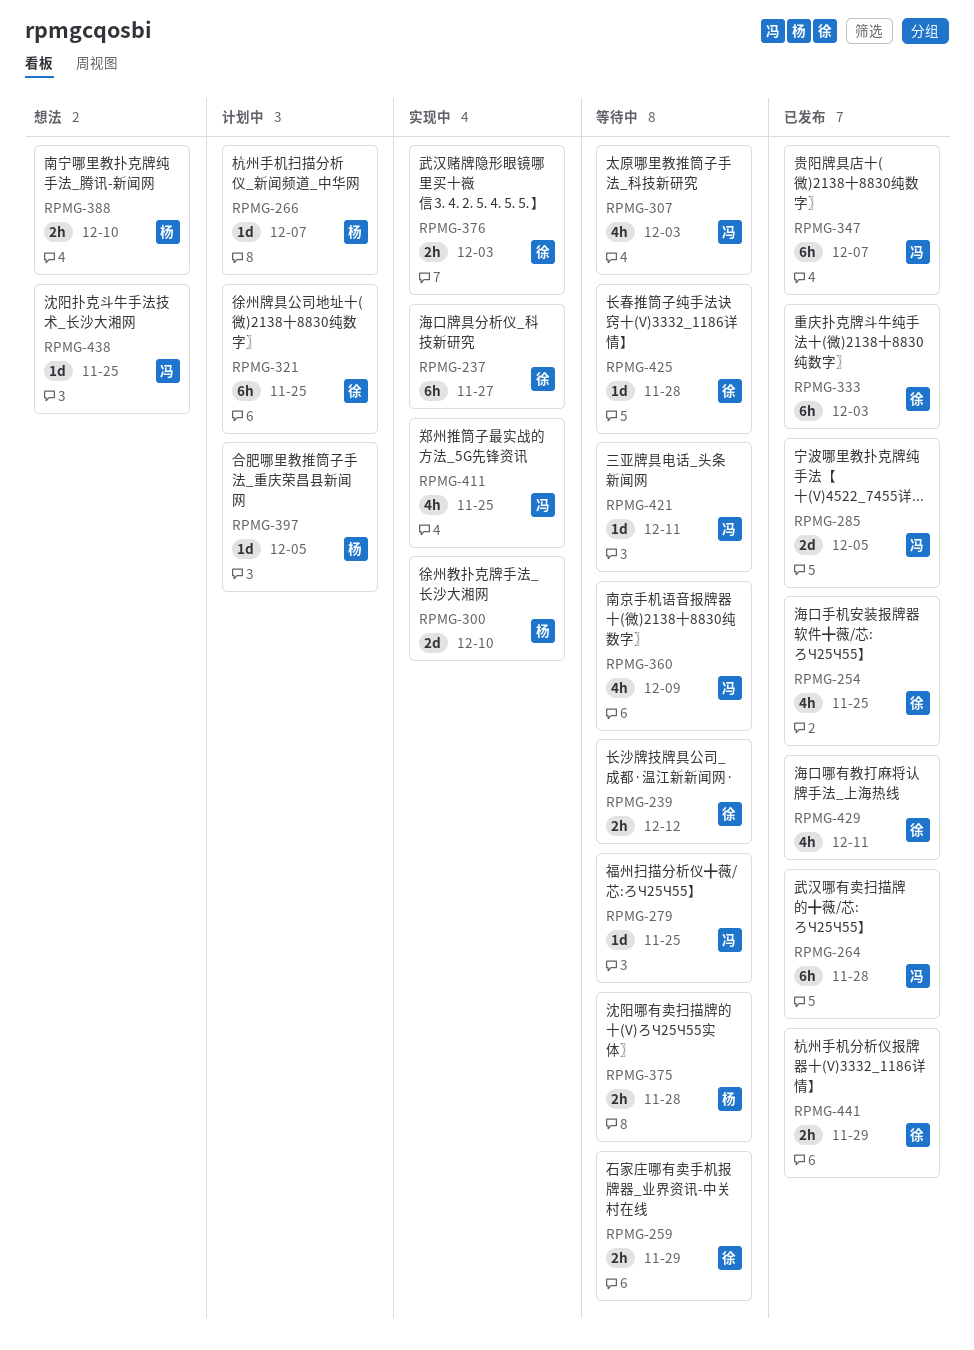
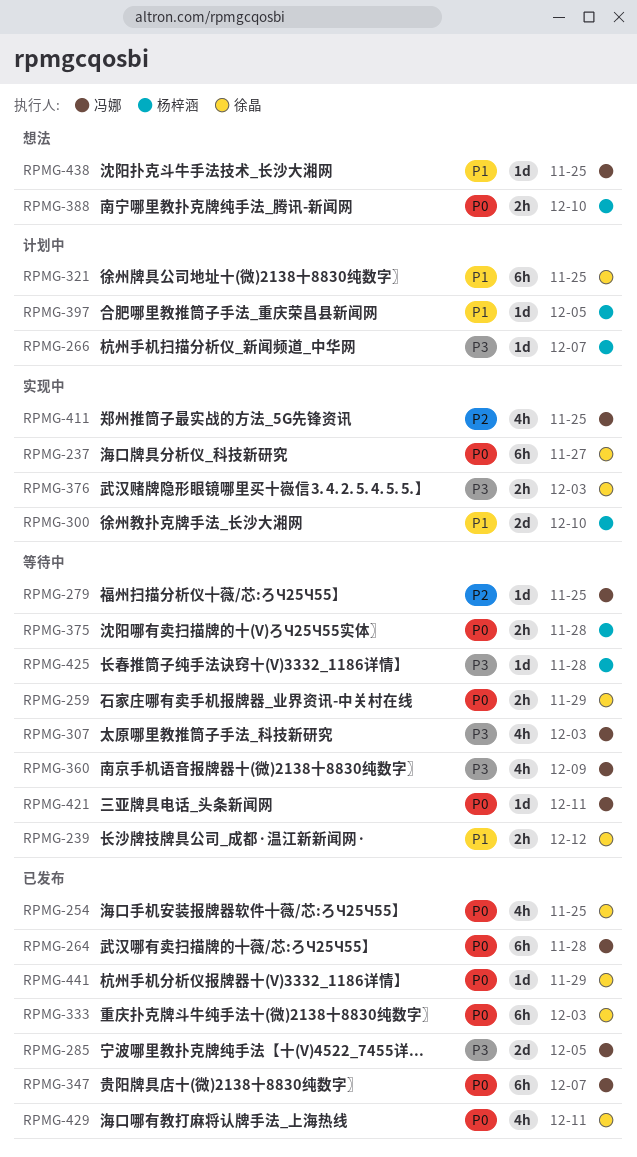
RPMG-425, owner: 徐晶 -> 杨梓涵
RPMG-441, estimate: 2h -> 1d

